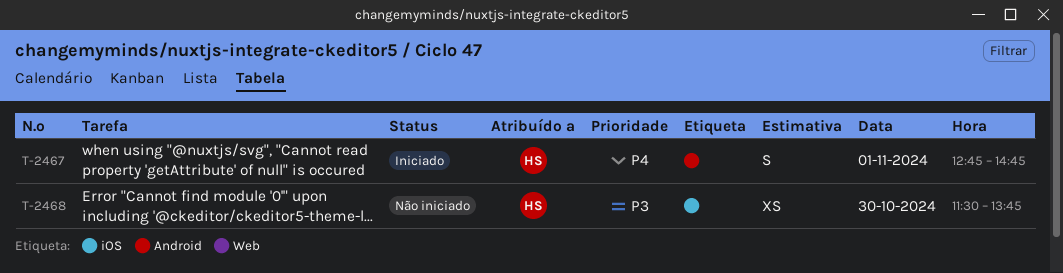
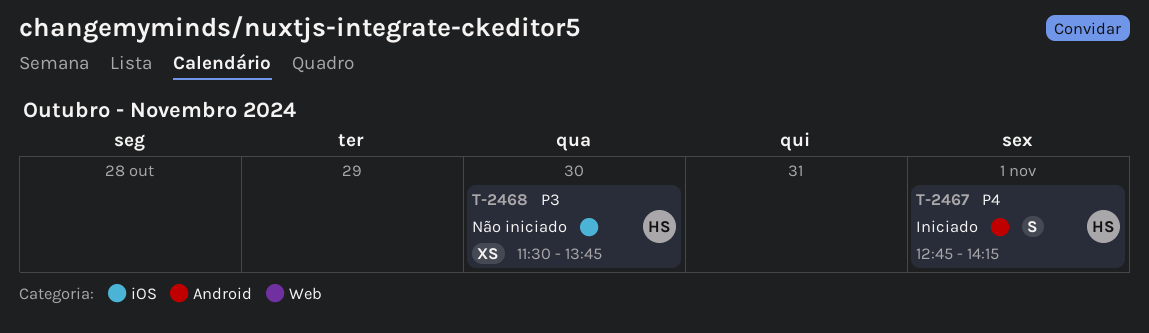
T-2467, ends: 14:45 -> 14:15

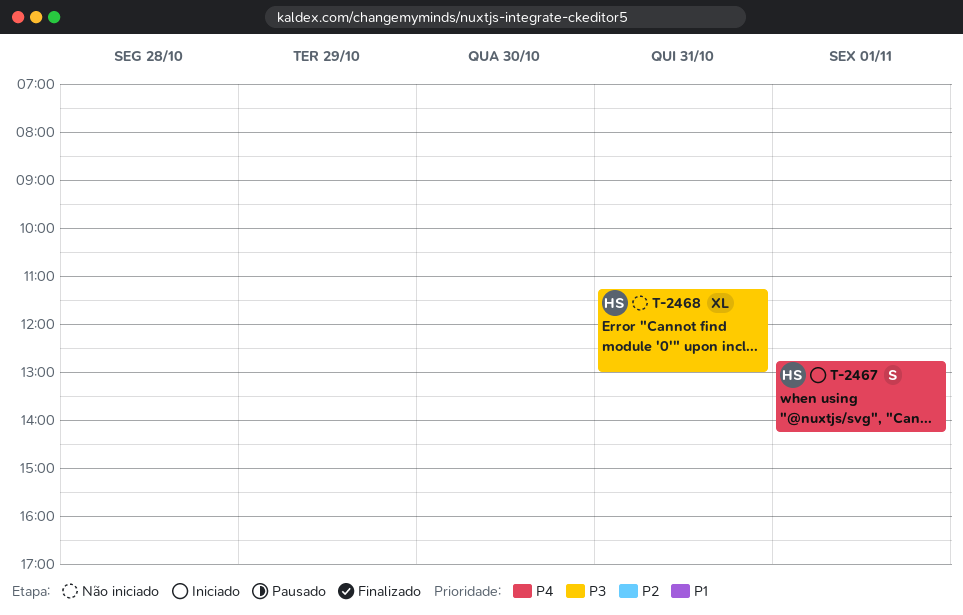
T-2468, estimate: XS -> XL
T-2468, day: Oct 30 -> Oct 31
T-2468, begins: 11:30 -> 11:15
T-2468, ends: 13:45 -> 13:00

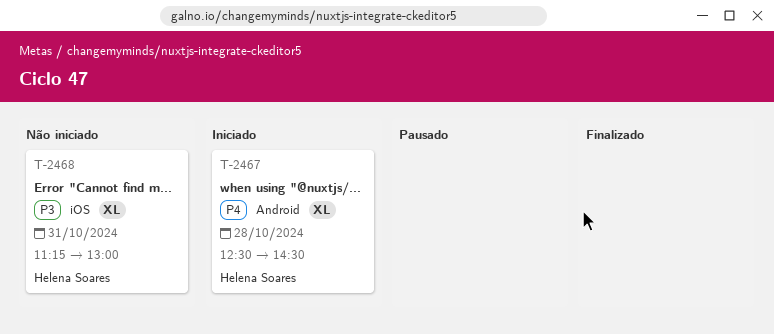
T-2467, estimate: S -> XL
T-2467, day: Nov 1 -> Oct 28
T-2467, begins: 12:45 -> 12:30
T-2467, ends: 14:15 -> 14:30

